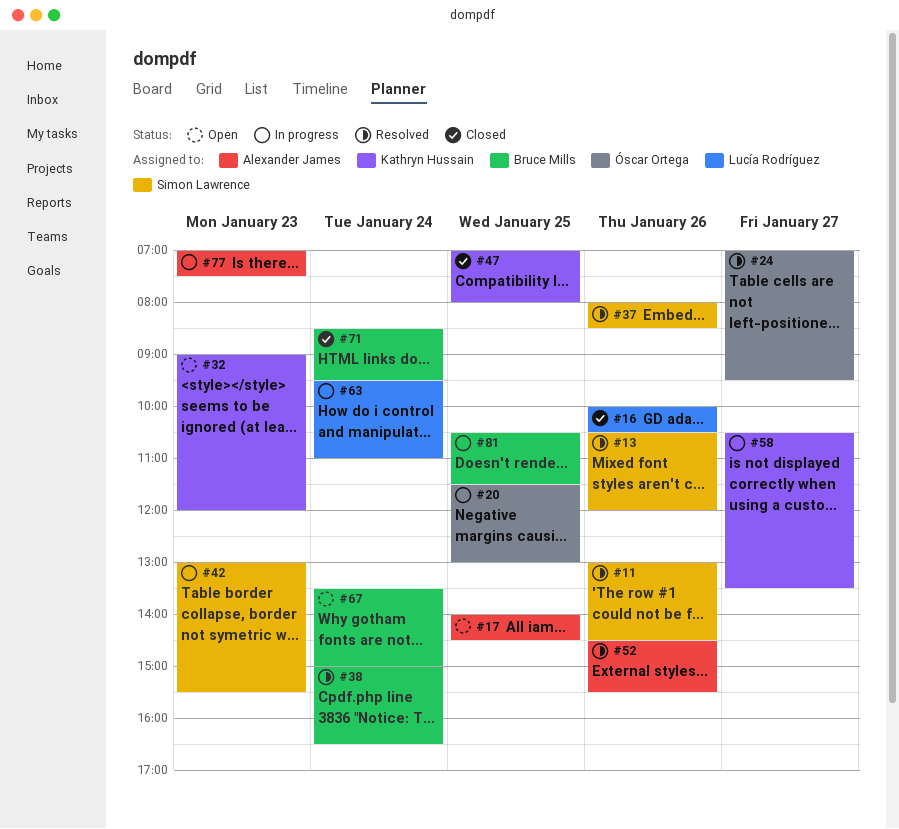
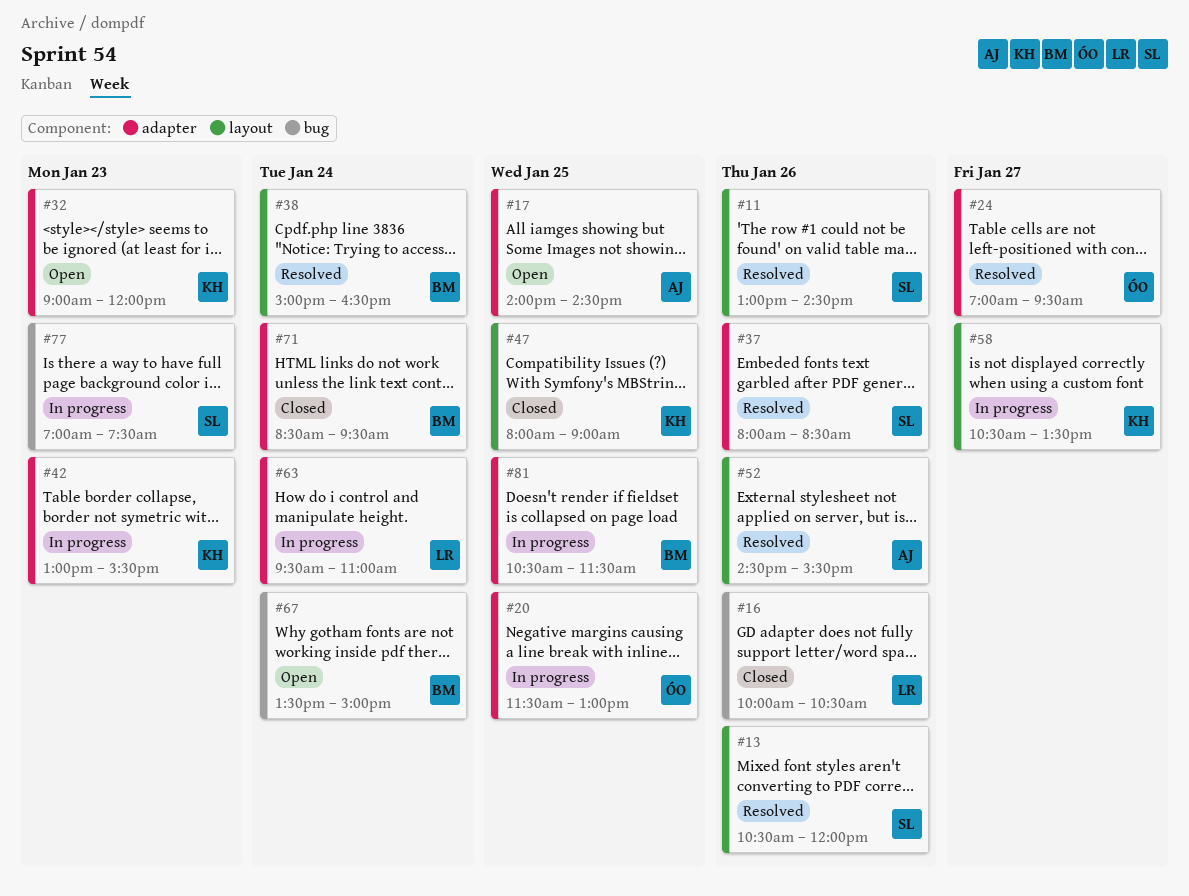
#42, owner: Simon Lawrence -> Kathryn Hussain
#47, begins: 07:00 -> 08:00
#47, ends: 08:00 -> 09:00
#77, owner: Alexander James -> Simon Lawrence

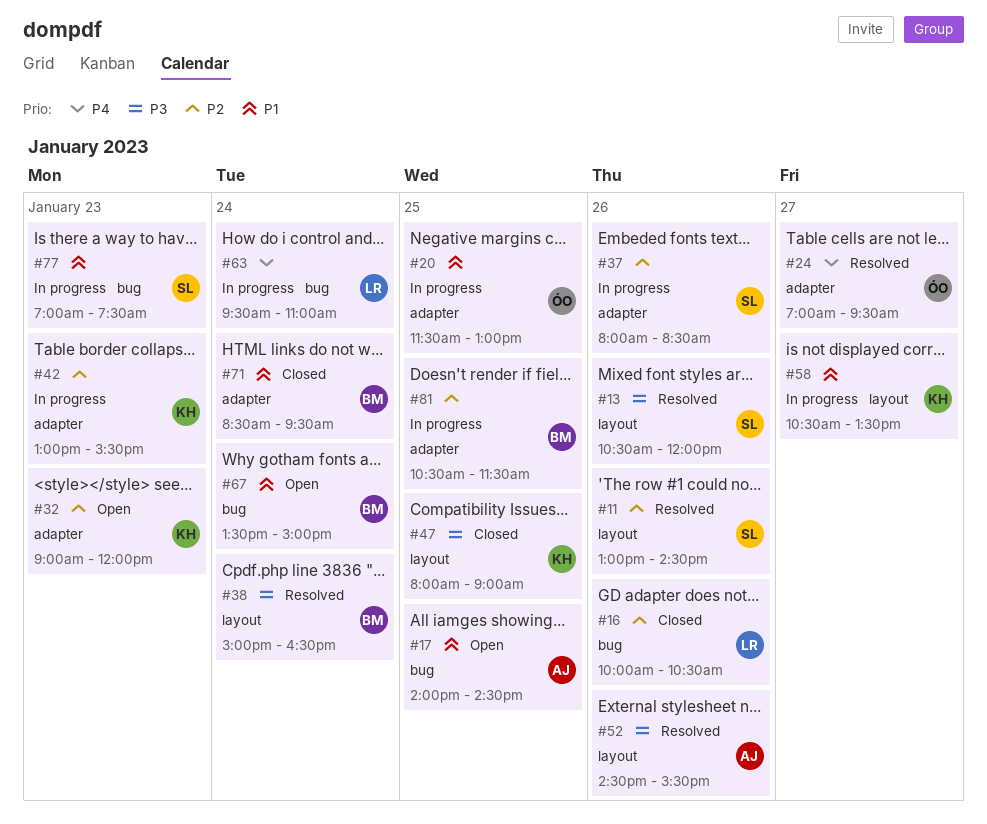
#17, label: adapter -> bug
#37, status: Resolved -> In progress
#63, label: adapter -> bug

